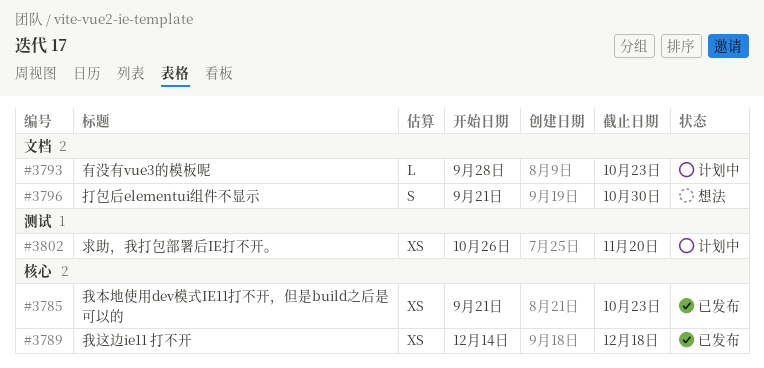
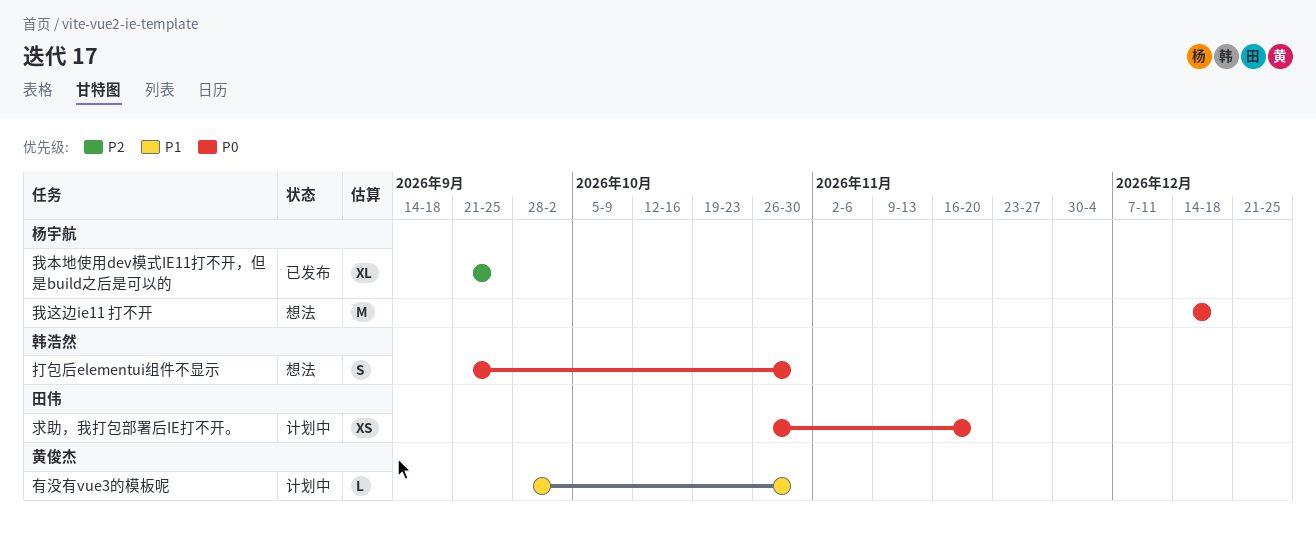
我本地使用dev模式IE11打不开，但是build之后是可以的, estimate: XS -> XL
我本地使用dev模式IE11打不开，但是build之后是可以的, due: Oct 23 -> Sep 25
我这边ie11 打不开, status: 已发布 -> 想法
我这边ie11 打不开, estimate: XS -> M
有没有vue3的模板呢, due: Oct 23 -> Oct 30

